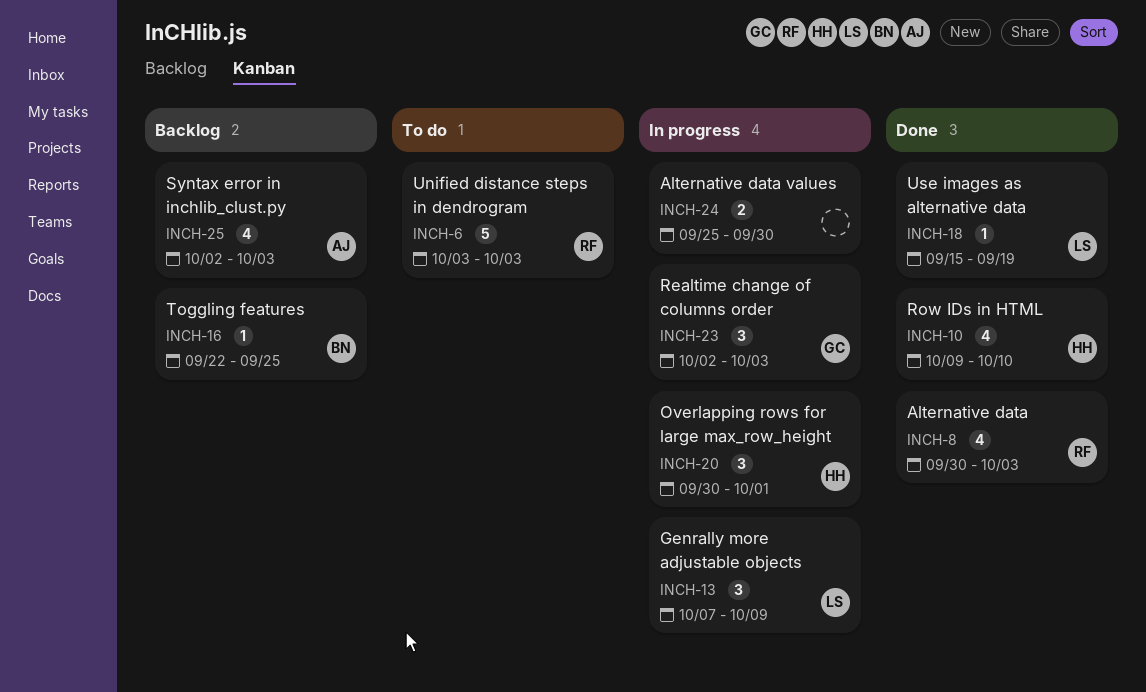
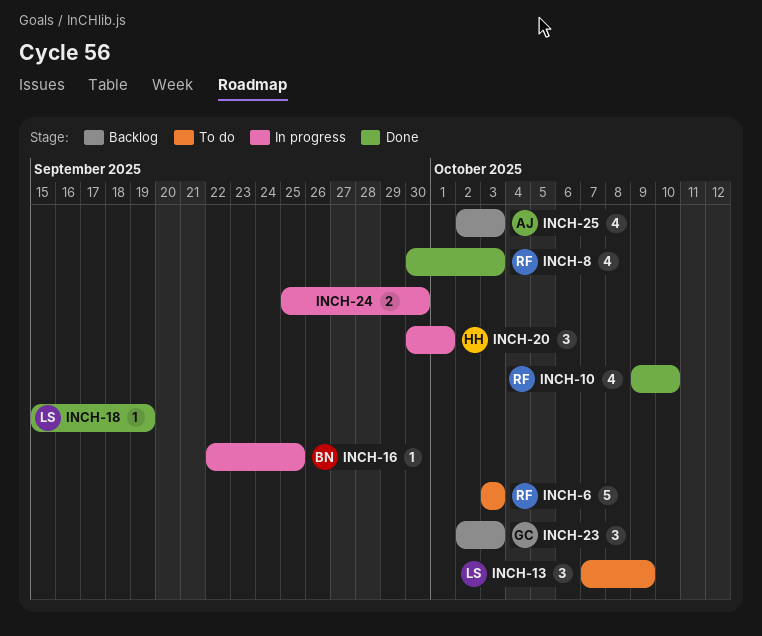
INCH-10, owner: HH -> RF
INCH-13, status: In progress -> To do
INCH-16, status: Backlog -> In progress
INCH-23, status: In progress -> Backlog

